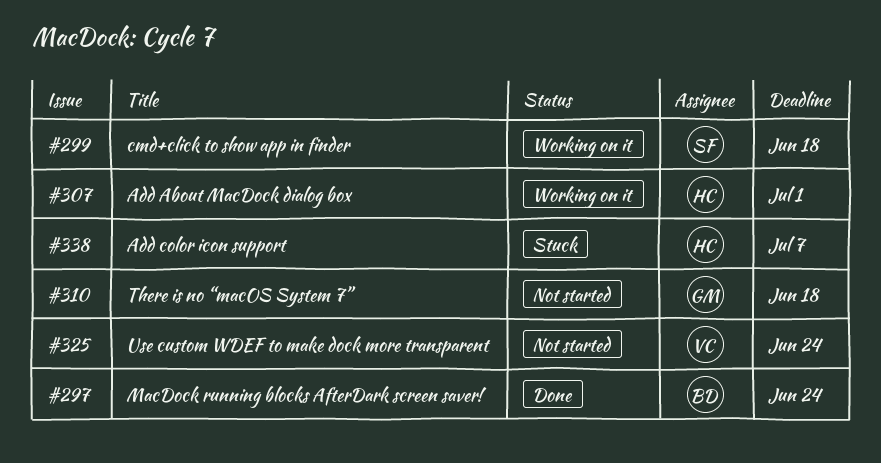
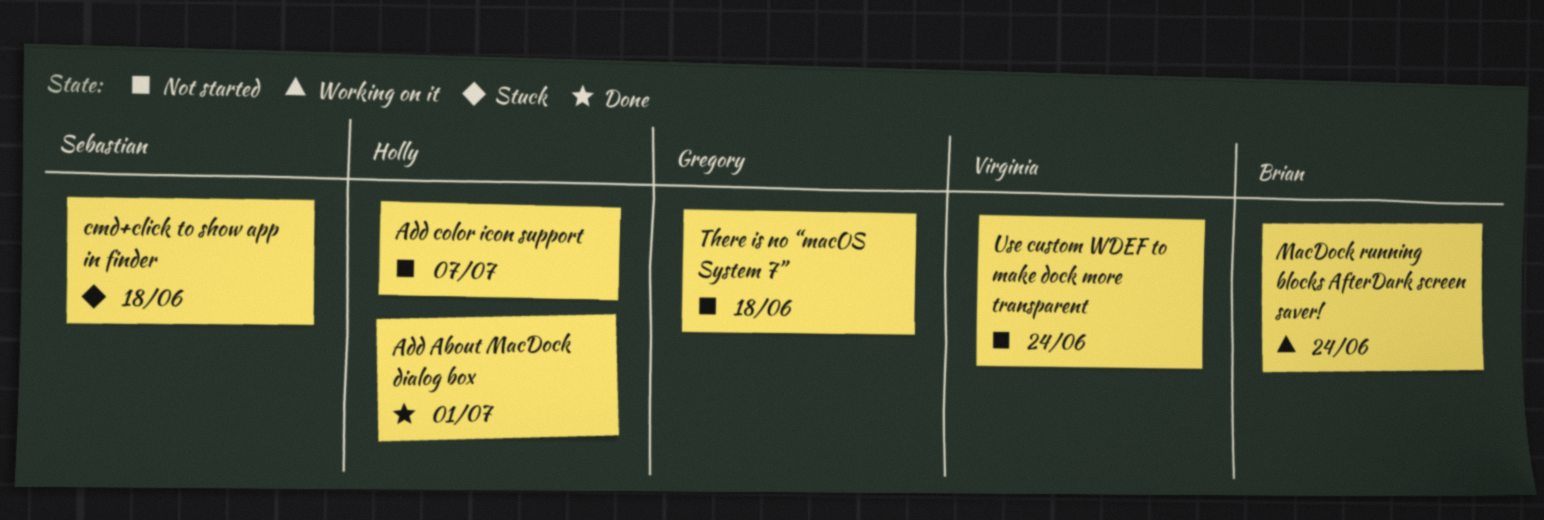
Add About MacDock dialog box, status: Working on it -> Done
Add color icon support, status: Stuck -> Not started
cmd+click to show app in finder, status: Working on it -> Stuck
MacDock running blocks AfterDark screen saver!, status: Done -> Working on it

